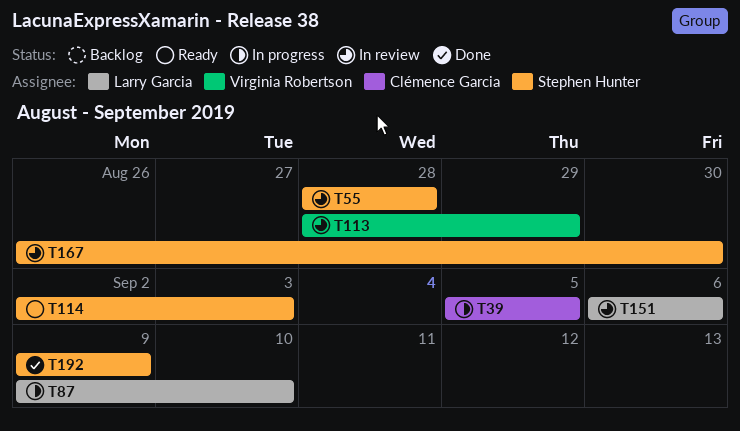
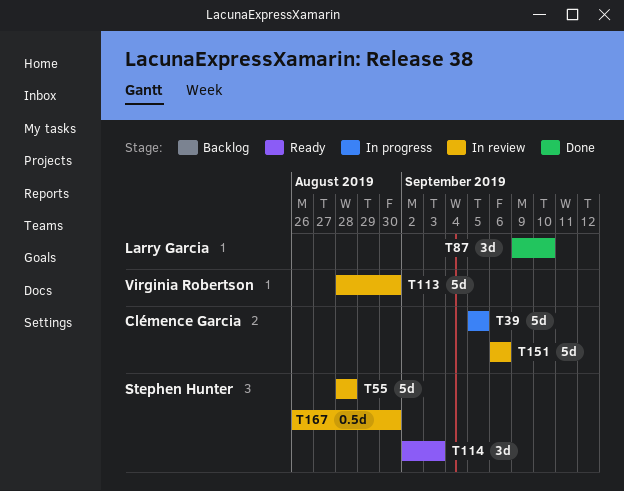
T87, status: In progress -> Done
T113, due: Aug 29 -> Aug 30
T151, owner: Larry Garcia -> Clémence Garcia
T192: present -> none

